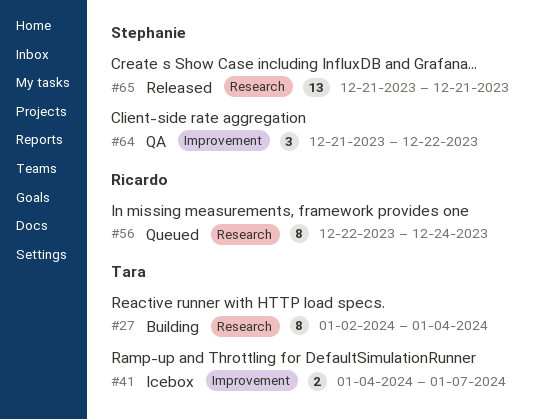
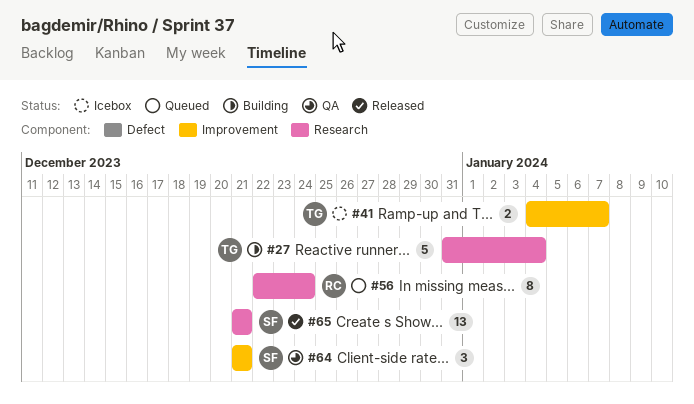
#27, estimate: 8 -> 5
#27, start: Jan 2 -> Dec 31
#64, due: Dec 22 -> Dec 21

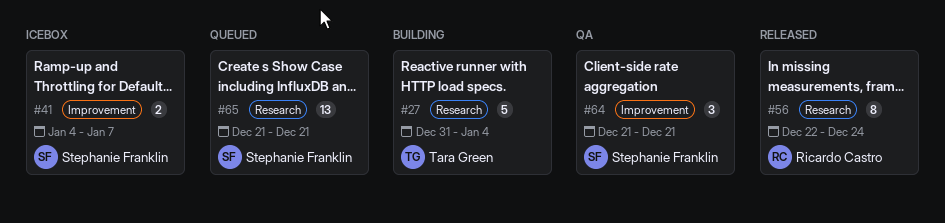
#41, owner: Tara Green -> Stephanie Franklin
#56, status: Queued -> Released
#65, status: Released -> Queued

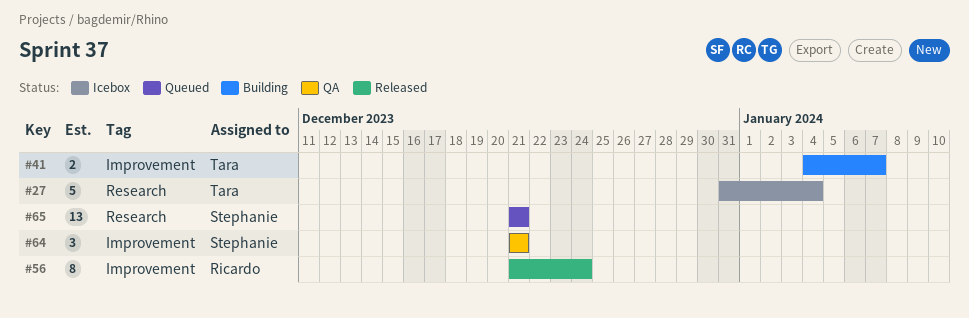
#27, status: Building -> Icebox
#41, status: Icebox -> Building
#41, owner: Stephanie Franklin -> Tara Green
#56, label: Research -> Improvement
#56, start: Dec 22 -> Dec 21

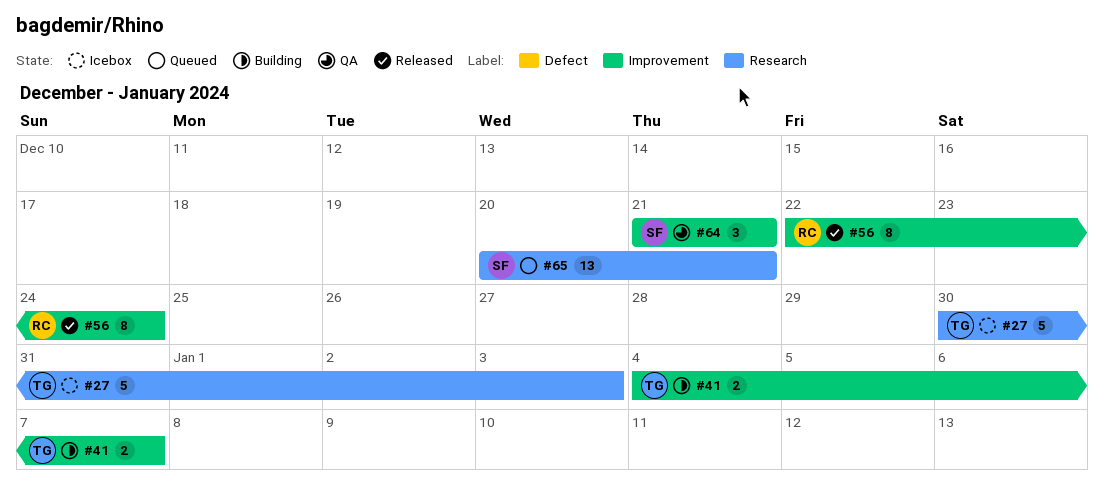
#27, start: Dec 31 -> Dec 30
#27, due: Jan 4 -> Jan 3
#56, start: Dec 21 -> Dec 22
#65, start: Dec 21 -> Dec 20

